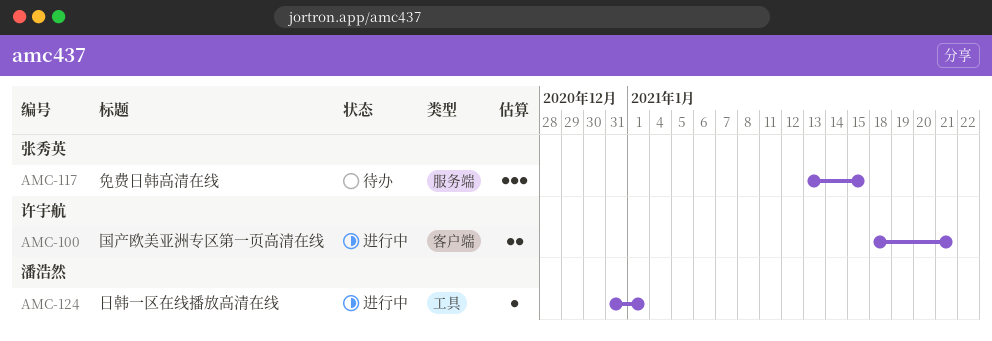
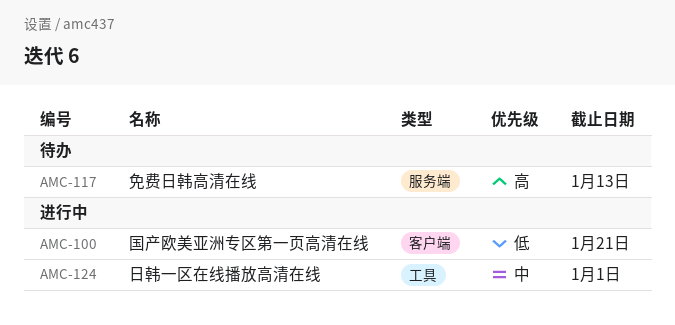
AMC-117, due: Jan 15 -> Jan 13

